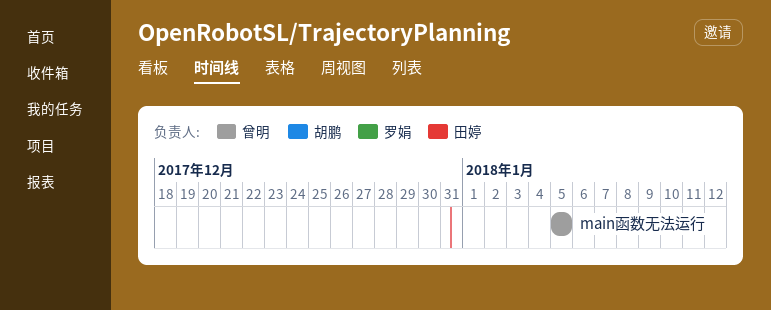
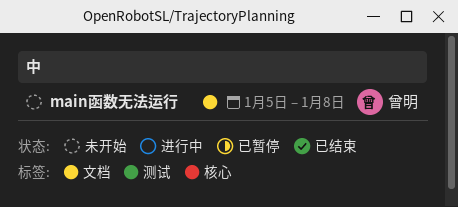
main函数无法运行, due: Jan 5 -> Jan 8

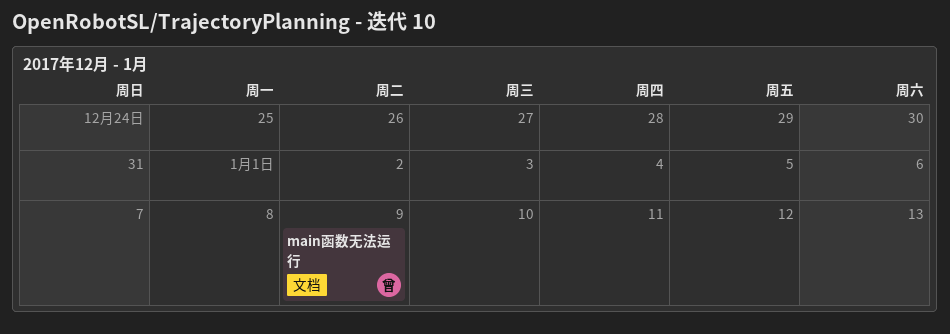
main函数无法运行, due: Jan 8 -> Jan 9

